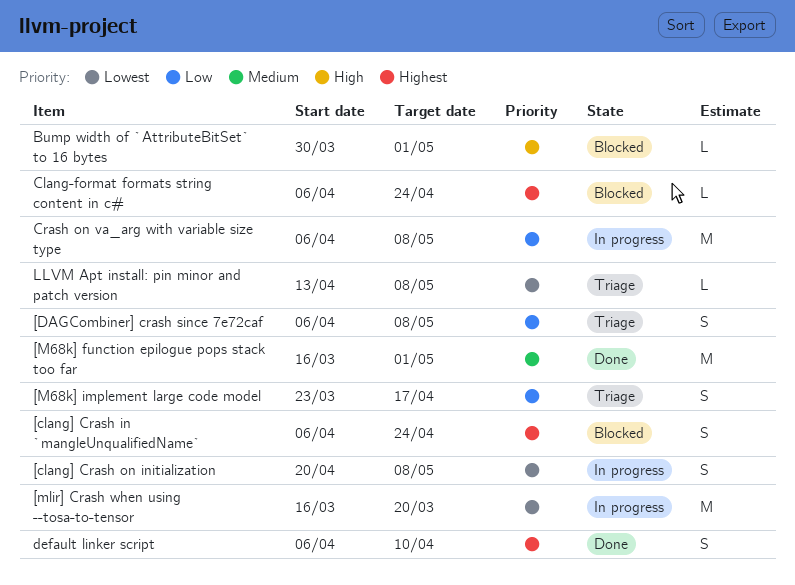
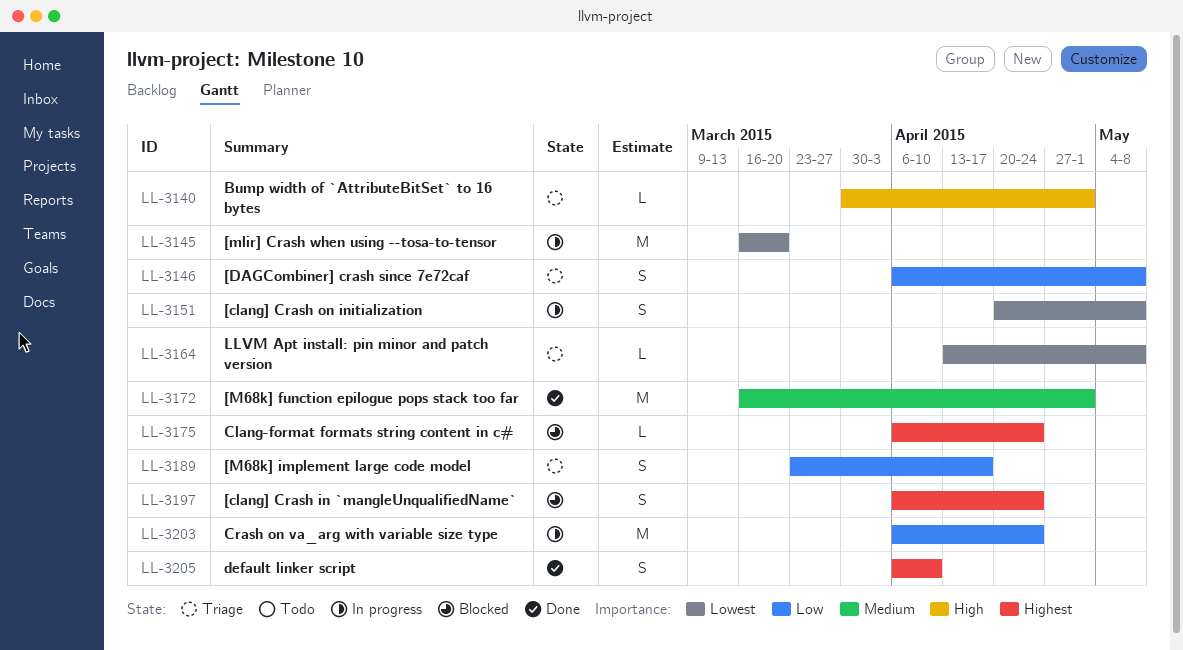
Bump width of `AttributeBitSet` to 16 bytes, status: Blocked -> Triage
Crash on va_arg with variable size type, due: May 8 -> Apr 24

